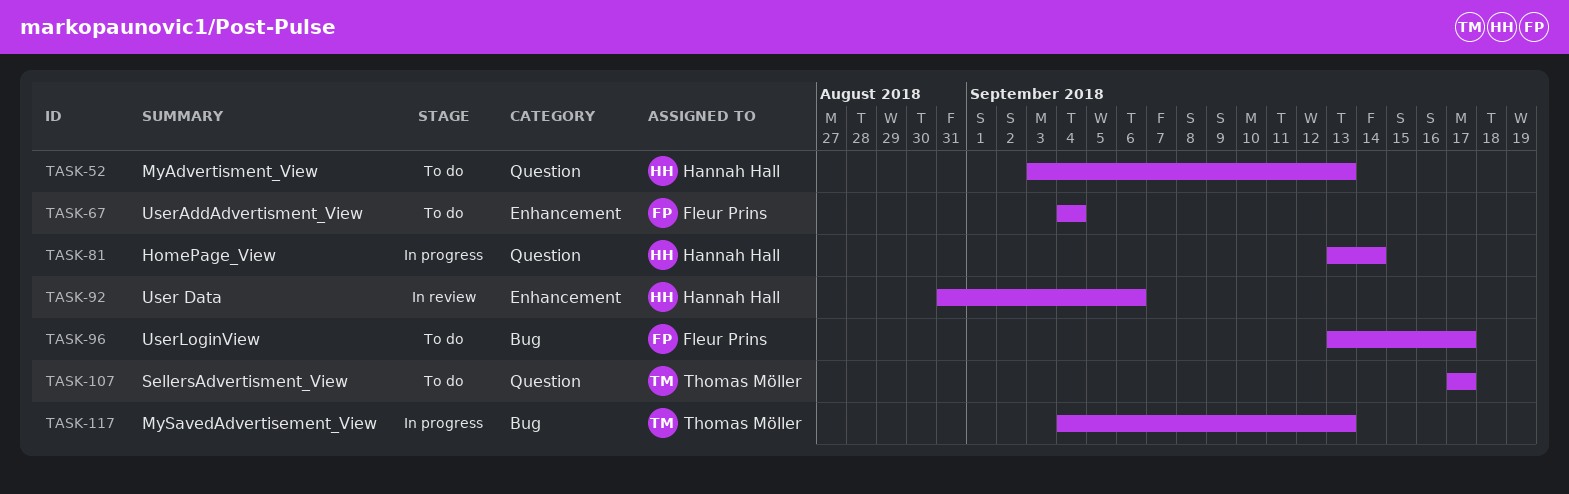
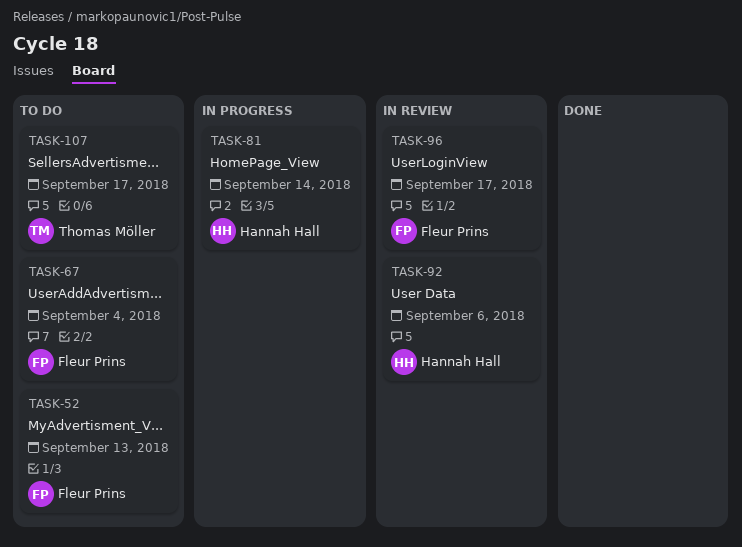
TASK-52, owner: Hannah Hall -> Fleur Prins
TASK-96, status: To do -> In review
TASK-117: present -> none

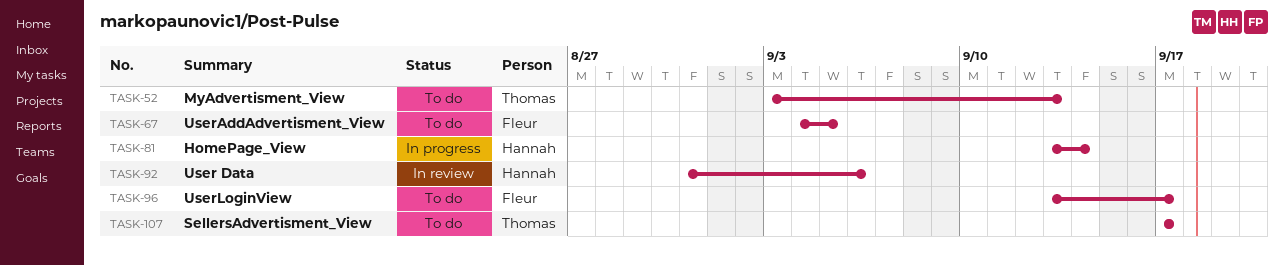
TASK-52, owner: Fleur Prins -> Thomas Möller
TASK-67, due: Sep 4 -> Sep 5
TASK-96, status: In review -> To do

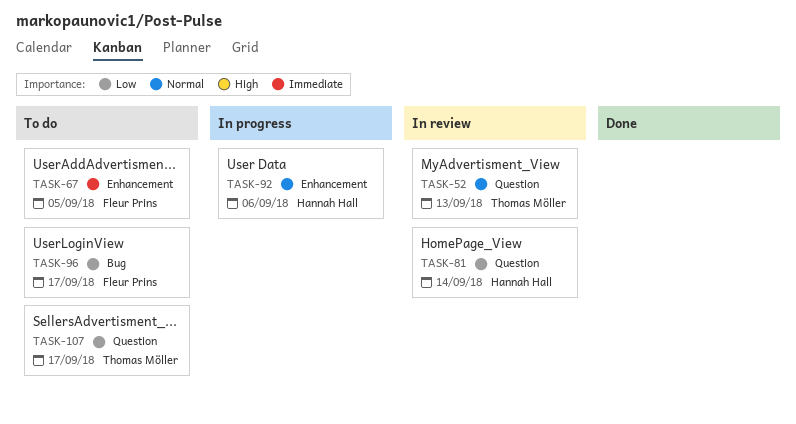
TASK-52, status: To do -> In review
TASK-81, status: In progress -> In review
TASK-92, status: In review -> In progress

